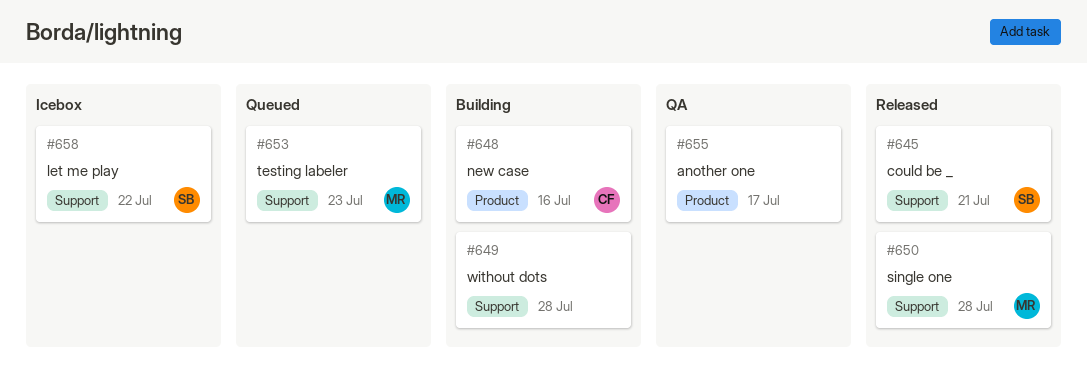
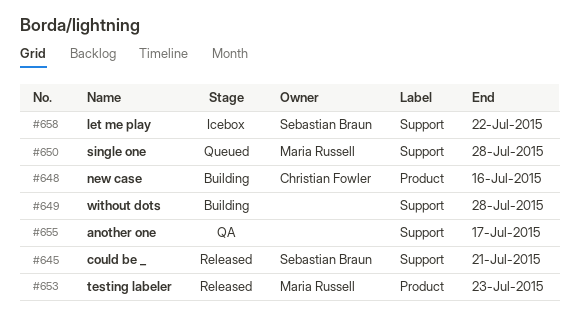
#650, status: Released -> Queued
#653, status: Queued -> Released
#653, label: Support -> Product
#655, label: Product -> Support

